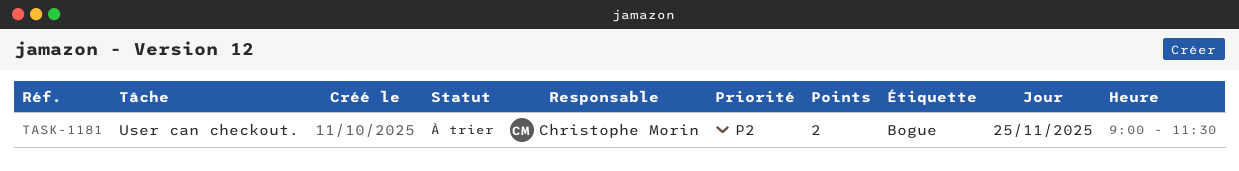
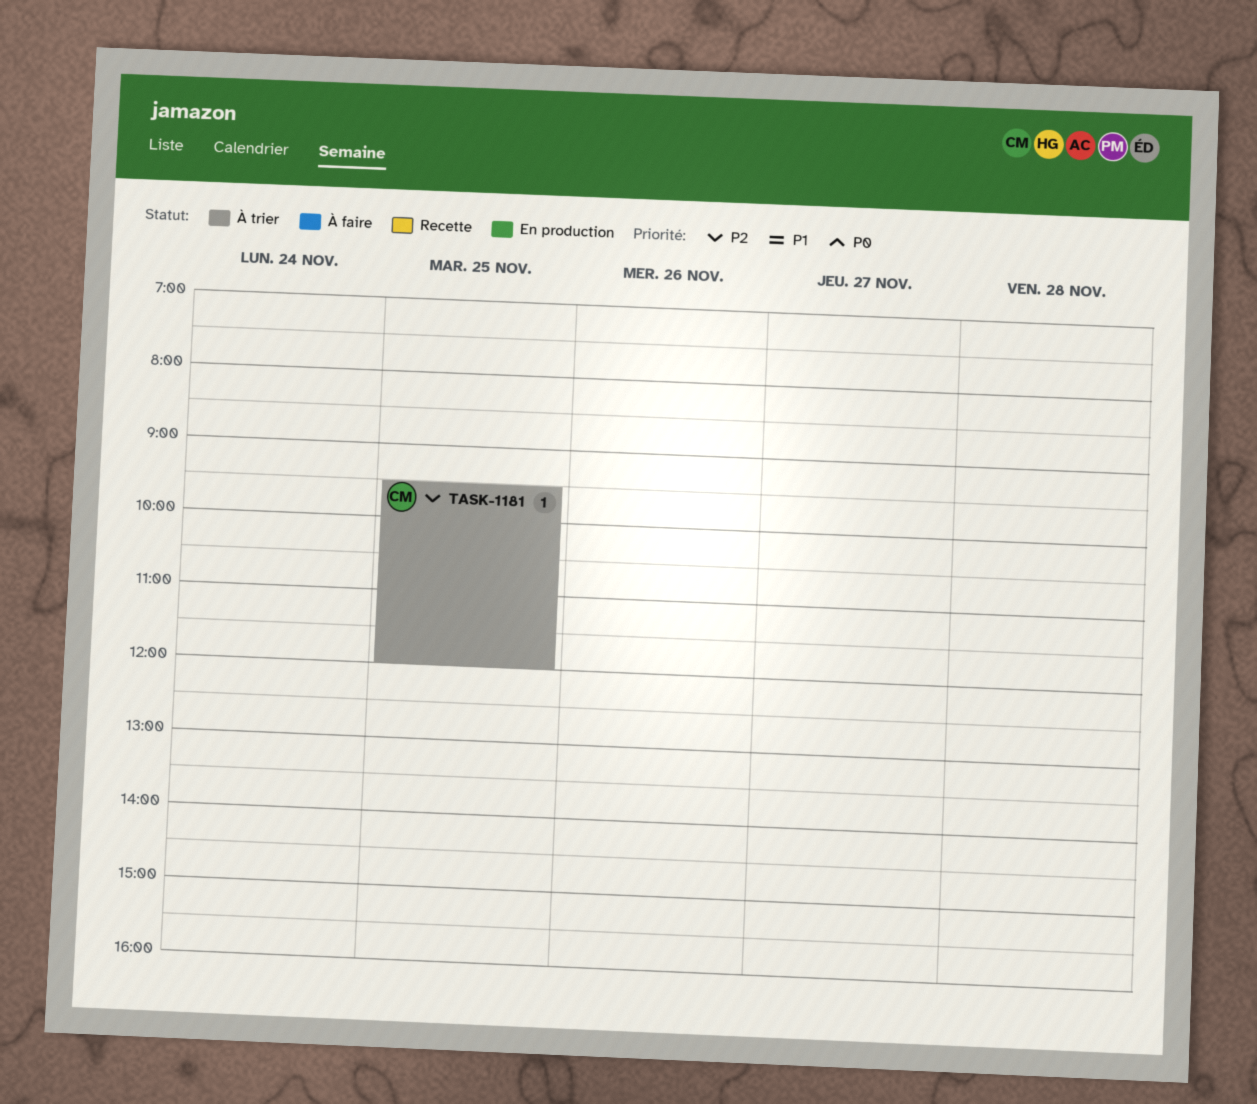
TASK-1181, estimate: 2 -> 1
TASK-1181, begins: 09:00 -> 09:30
TASK-1181, ends: 11:30 -> 12:00

